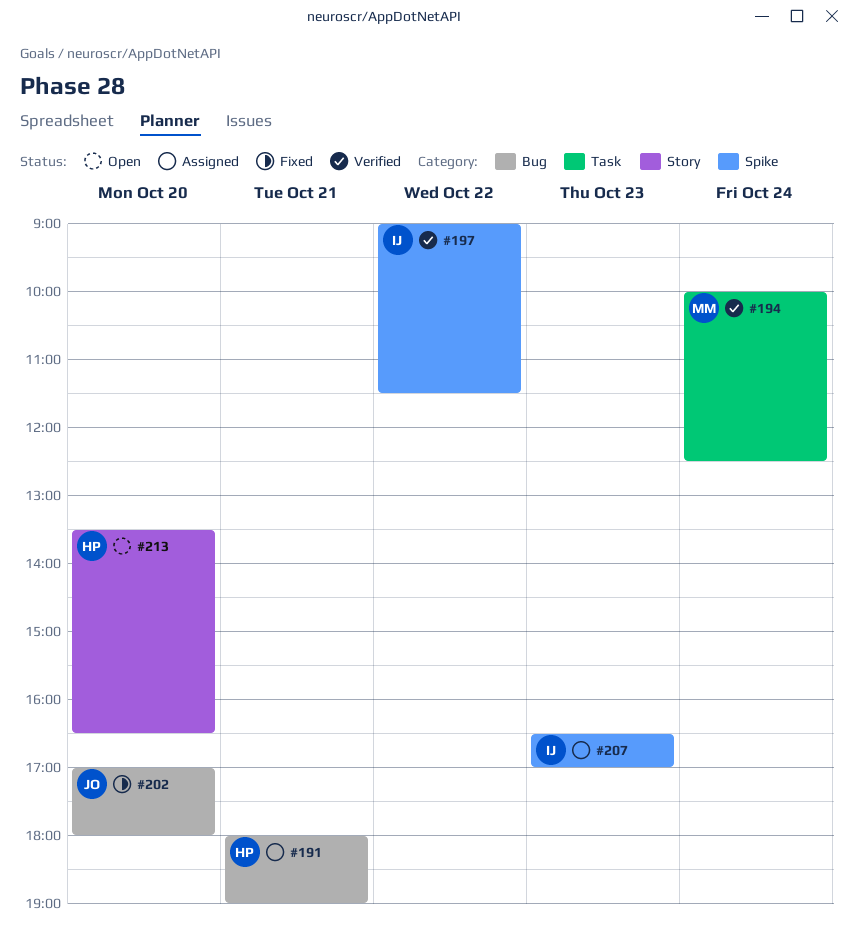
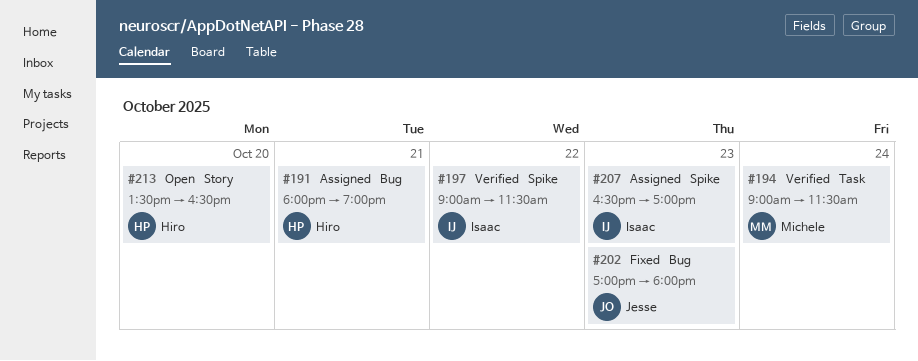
#194, begins: 10:00 -> 09:00
#194, ends: 12:30 -> 11:30
#202, day: Oct 20 -> Oct 23

